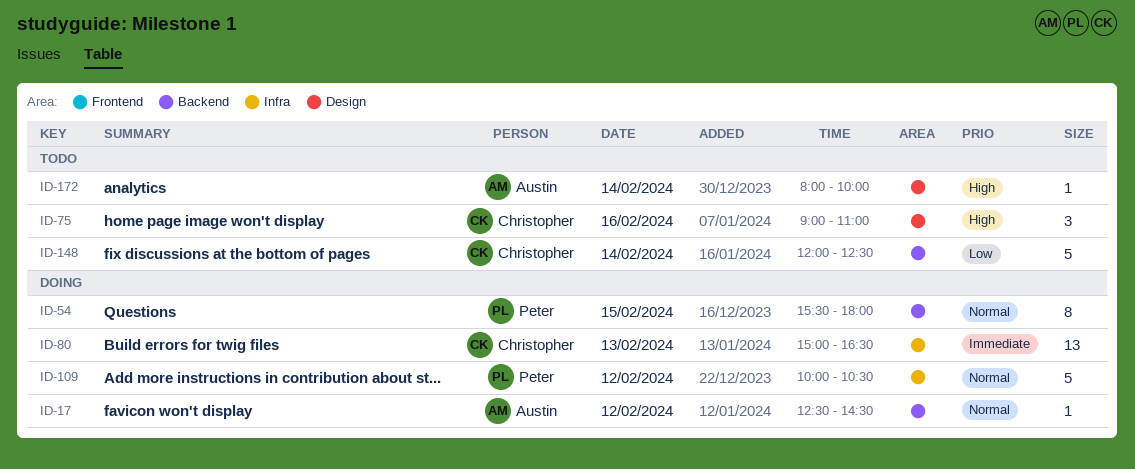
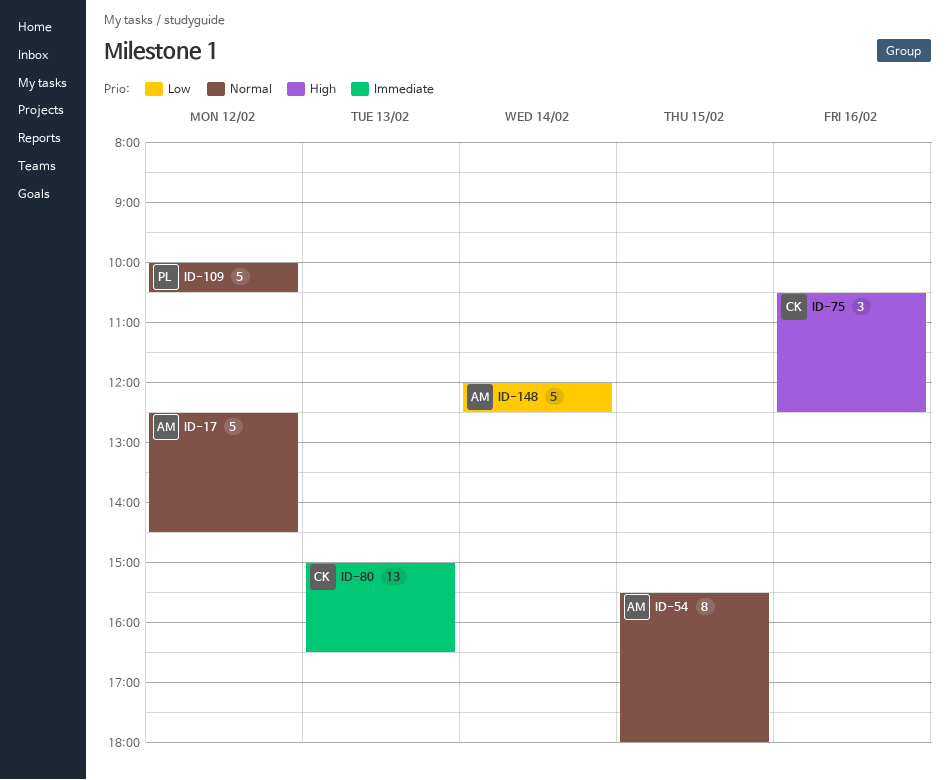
ID-17, estimate: 1 -> 5
ID-54, owner: Peter -> Austin
ID-75, begins: 09:00 -> 10:30
ID-75, ends: 11:00 -> 12:30
ID-148, owner: Christopher -> Austin
ID-172: present -> none

